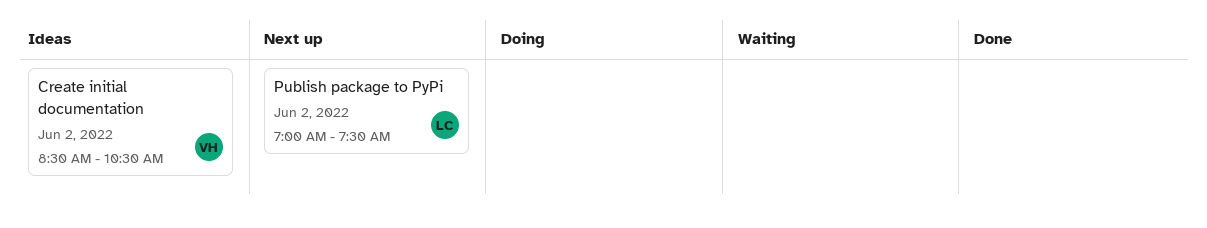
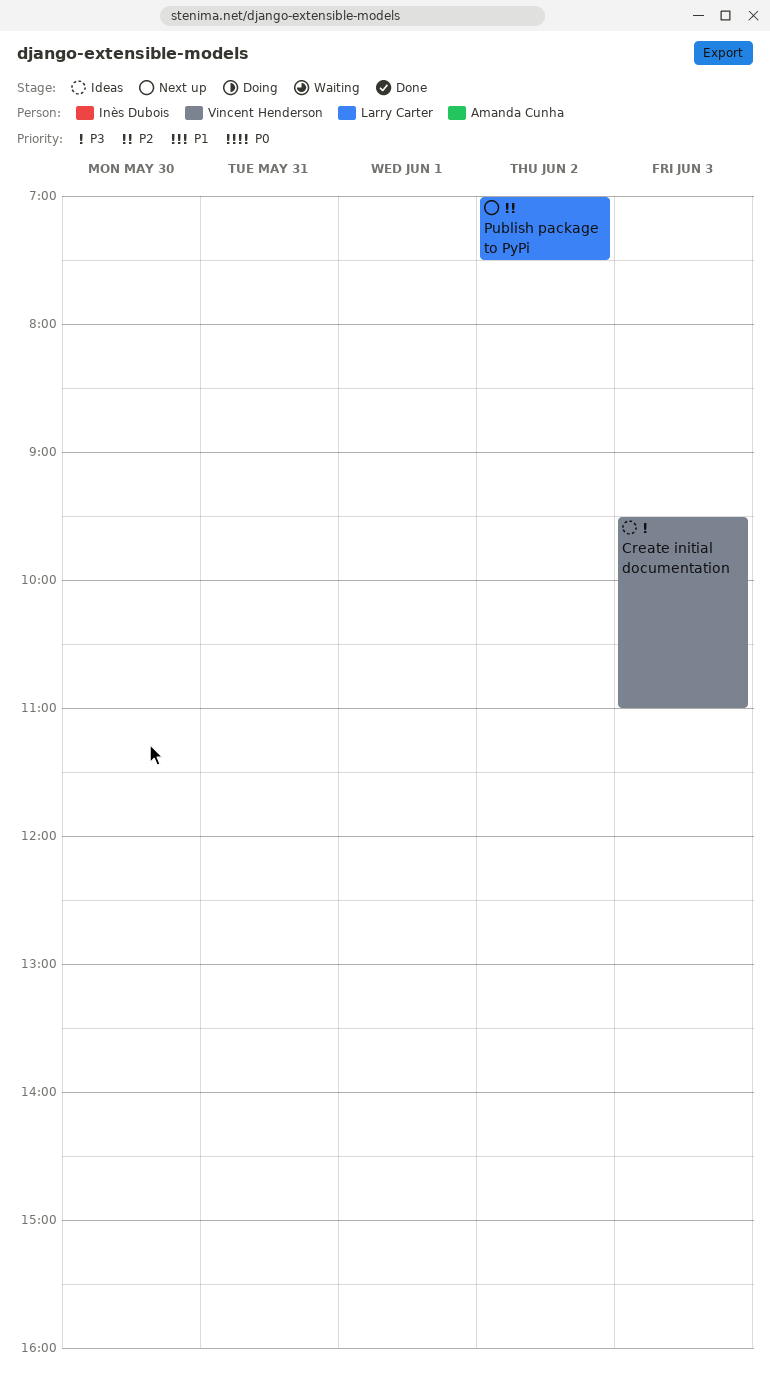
Create initial documentation, day: Jun 2 -> Jun 3
Create initial documentation, begins: 08:30 -> 09:30
Create initial documentation, ends: 10:30 -> 11:00

